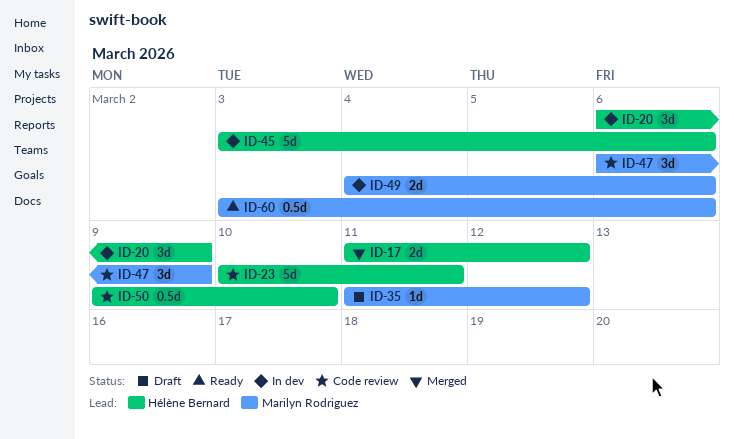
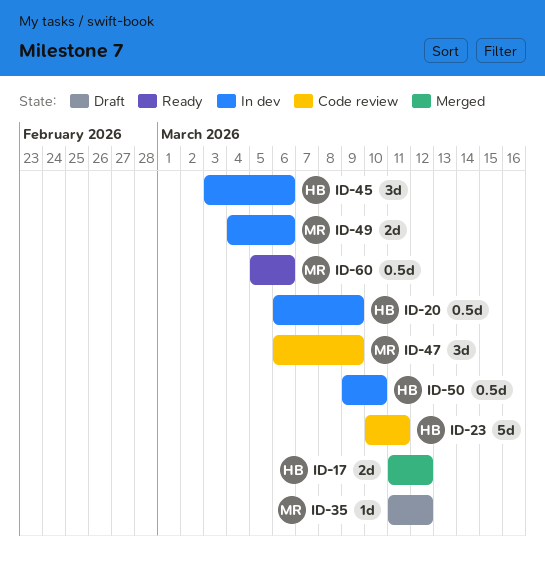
ID-20, estimate: 3d -> 0.5d
ID-45, estimate: 5d -> 3d
ID-50, status: Code review -> In dev
ID-60, start: Mar 3 -> Mar 5

